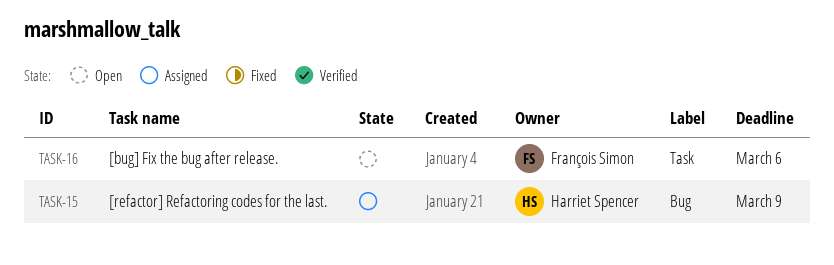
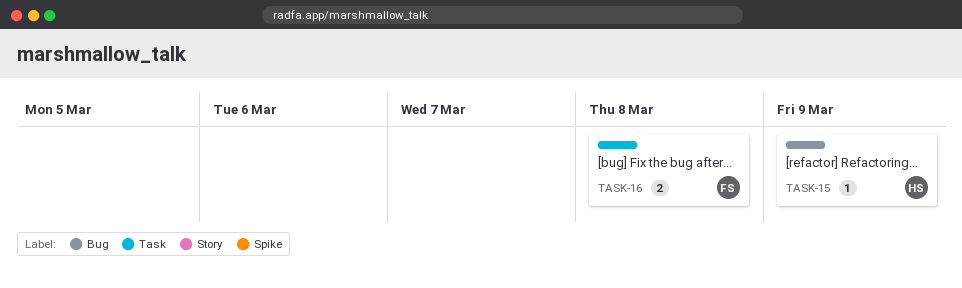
TASK-16, due: Mar 6 -> Mar 8

